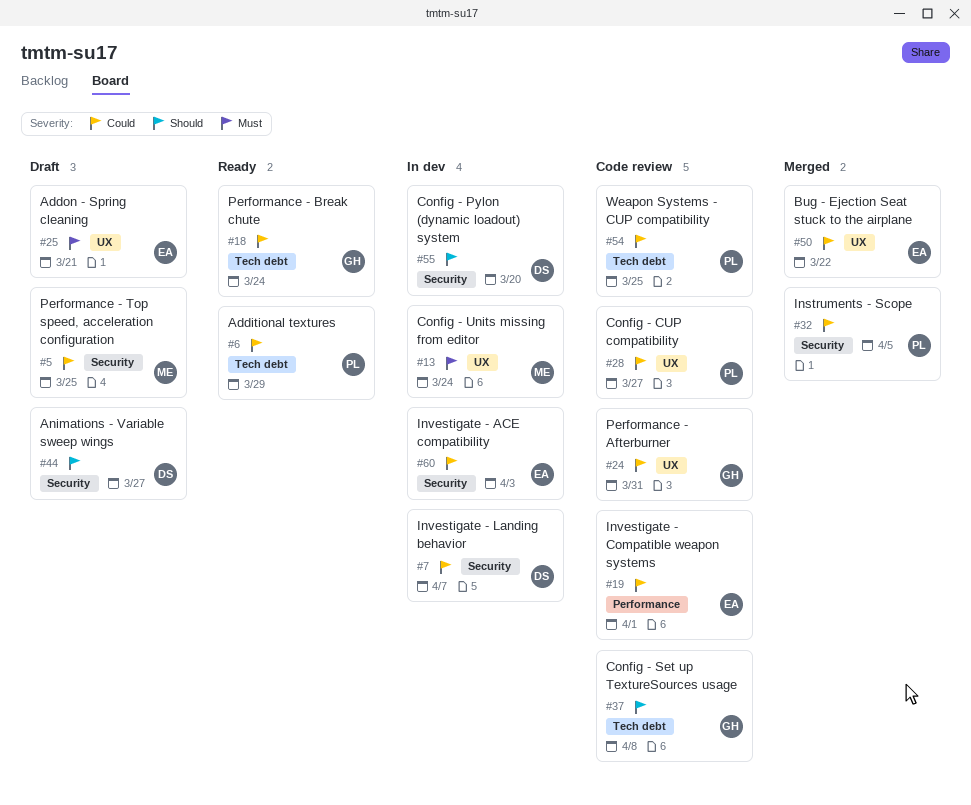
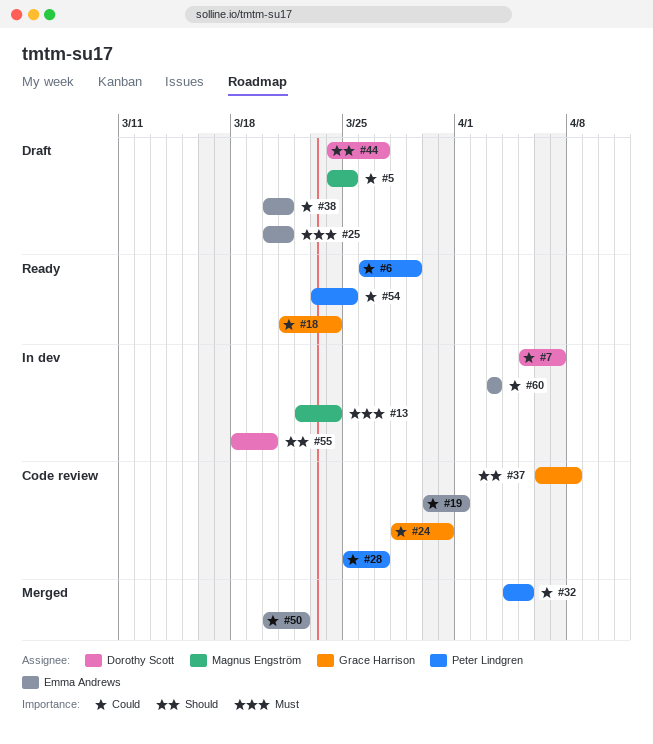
#38: none -> present
#54, status: Code review -> Ready

